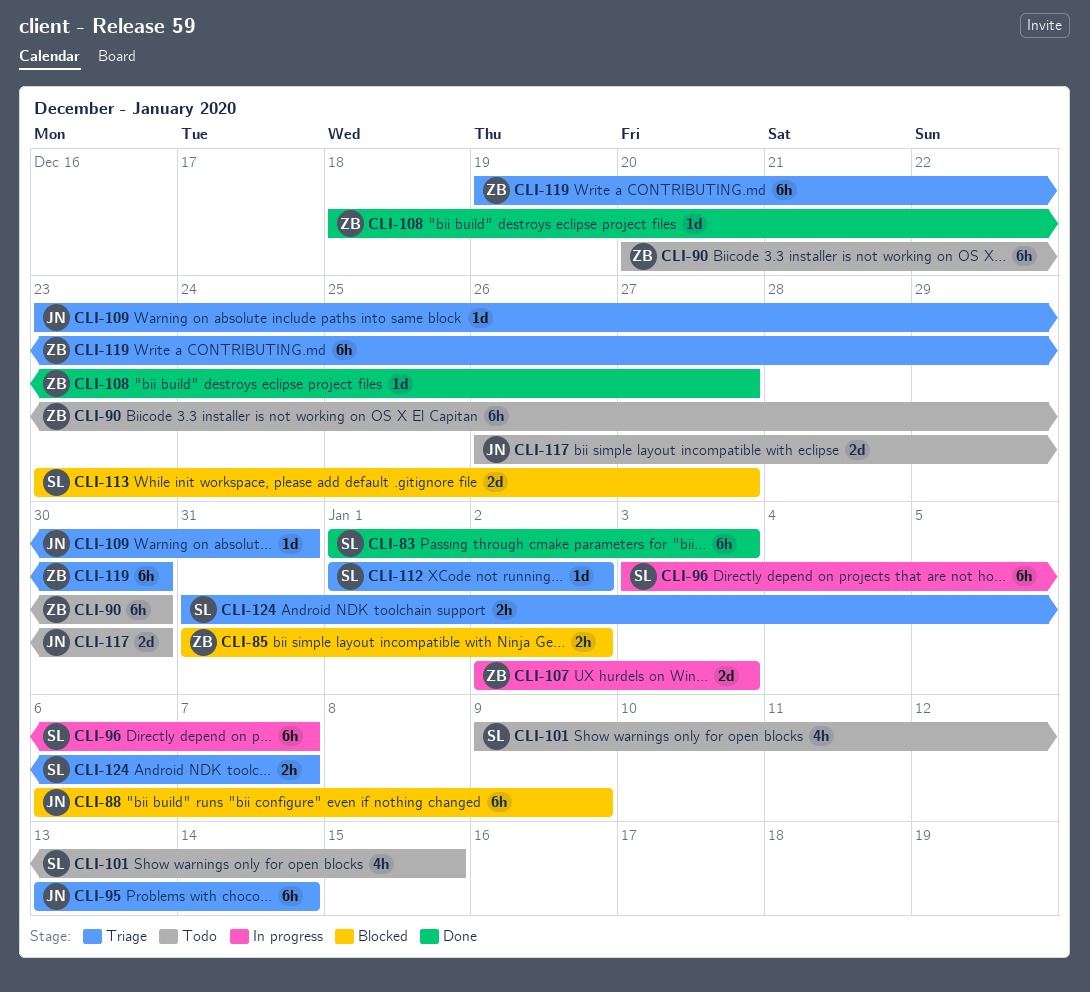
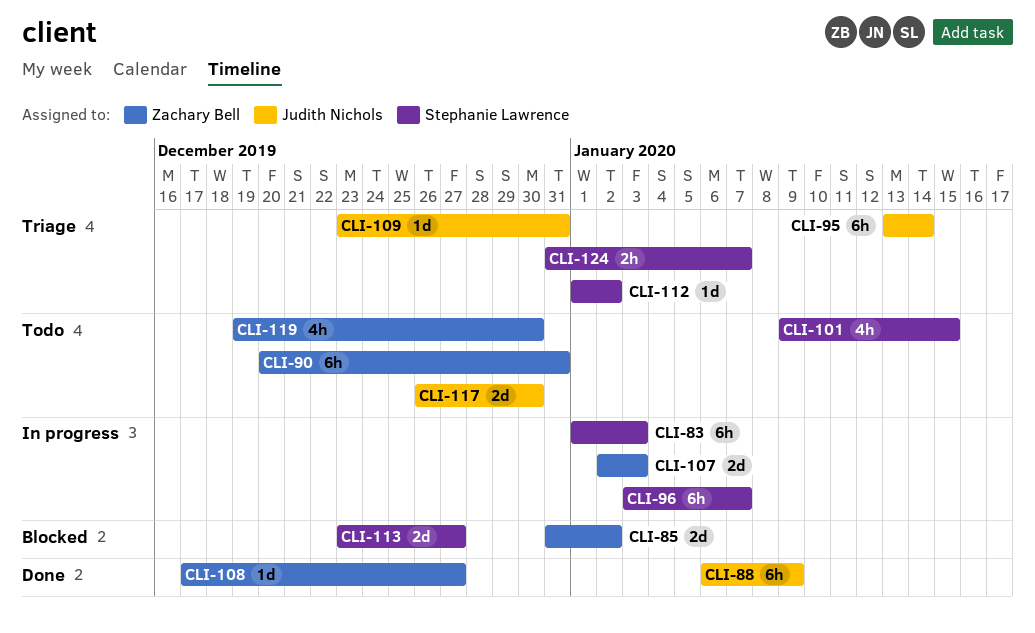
CLI-83, status: Done -> In progress
CLI-85, estimate: 2h -> 2d
CLI-88, status: Blocked -> Done
CLI-90, due: Dec 30 -> Dec 31
CLI-108, start: Dec 18 -> Dec 17
CLI-119, status: Triage -> Todo
CLI-119, estimate: 6h -> 4h

